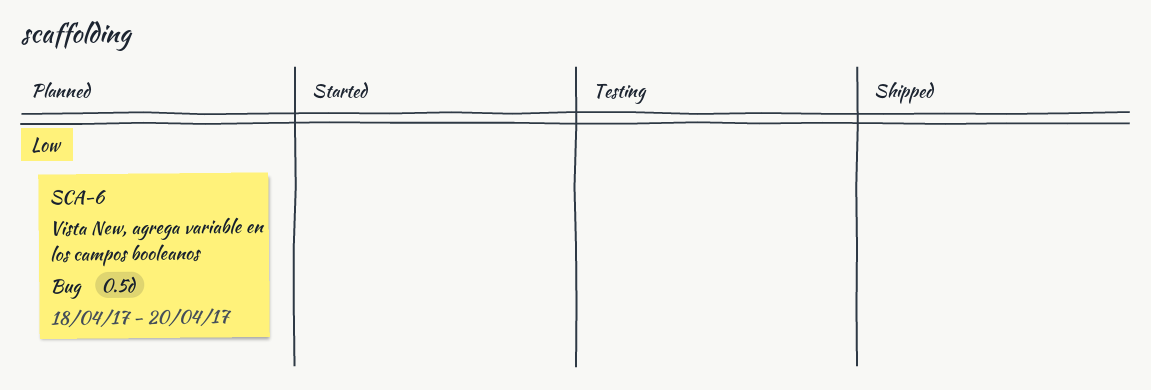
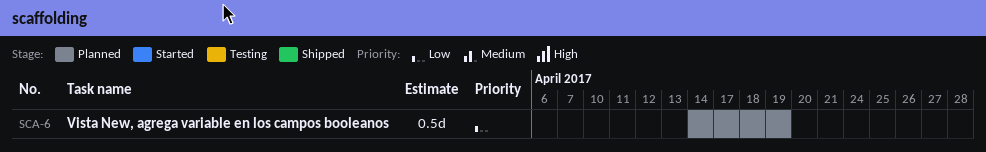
SCA-6, start: Apr 18 -> Apr 14
SCA-6, due: Apr 20 -> Apr 19

